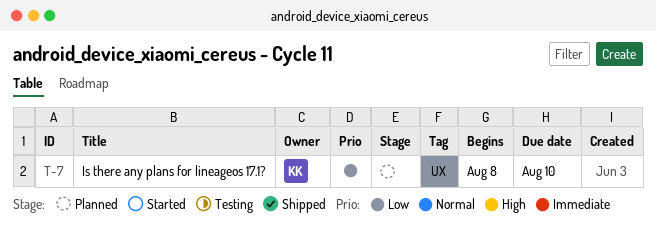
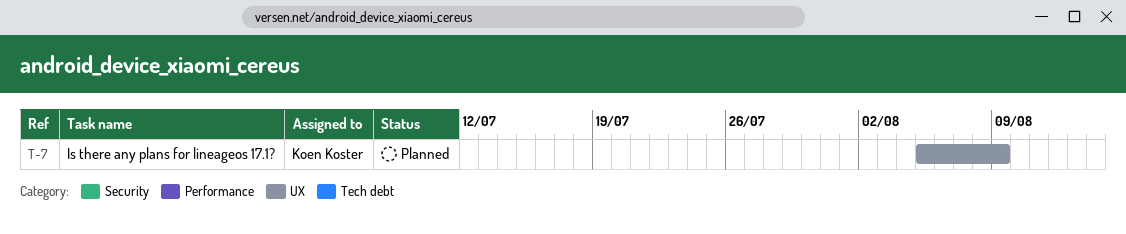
T-7, start: Aug 8 -> Aug 5
T-7, due: Aug 10 -> Aug 9

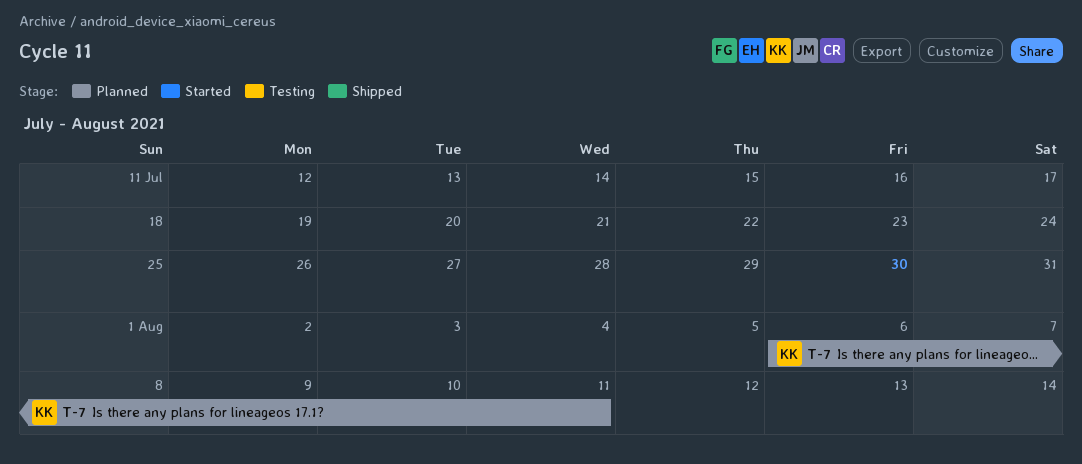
T-7, start: Aug 5 -> Aug 6
T-7, due: Aug 9 -> Aug 11

